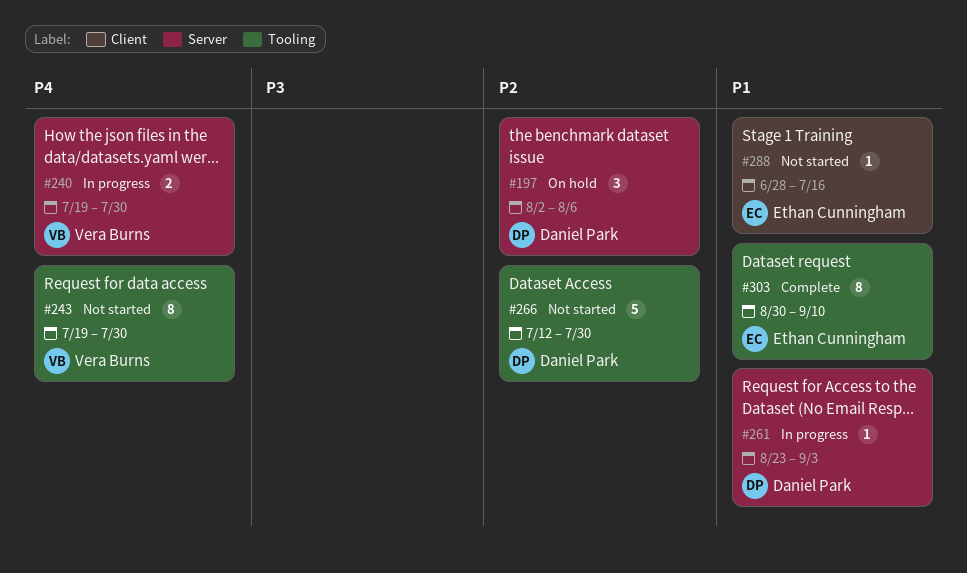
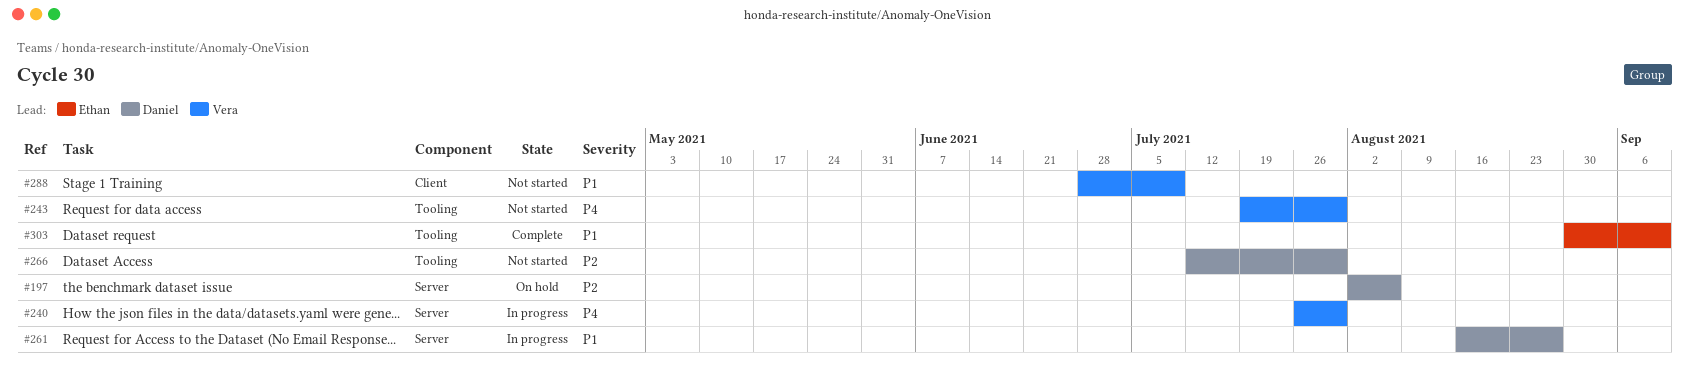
#240, start: Jul 19 -> Jul 26
#261, start: Aug 23 -> Aug 16
#261, due: Sep 3 -> Aug 27
#288, owner: Ethan Cunningham -> Vera Burns
#288, due: Jul 16 -> Jul 9

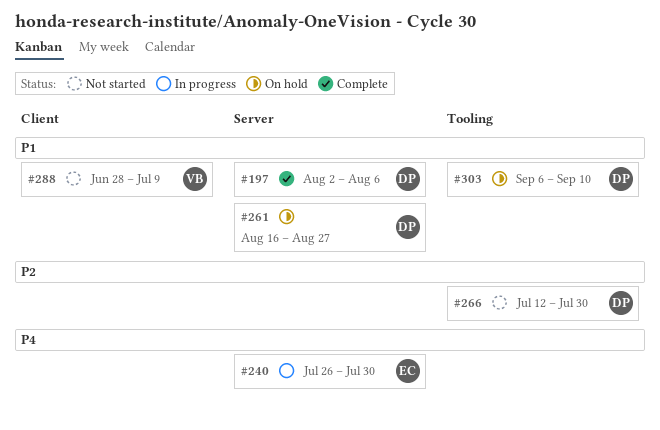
#197, status: On hold -> Complete
#197, priority: P2 -> P1
#240, owner: Vera -> Ethan
#243: present -> none
#261, status: In progress -> On hold
#303, status: Complete -> On hold
#303, owner: Ethan -> Daniel
#303, start: Aug 30 -> Sep 6

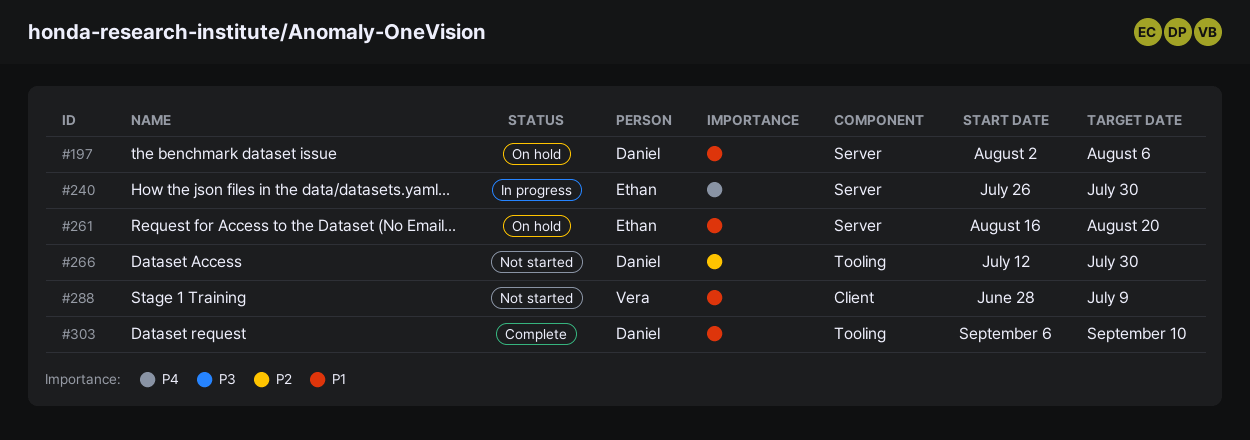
#197, status: Complete -> On hold
#261, owner: Daniel -> Ethan
#261, due: Aug 27 -> Aug 20
#303, status: On hold -> Complete

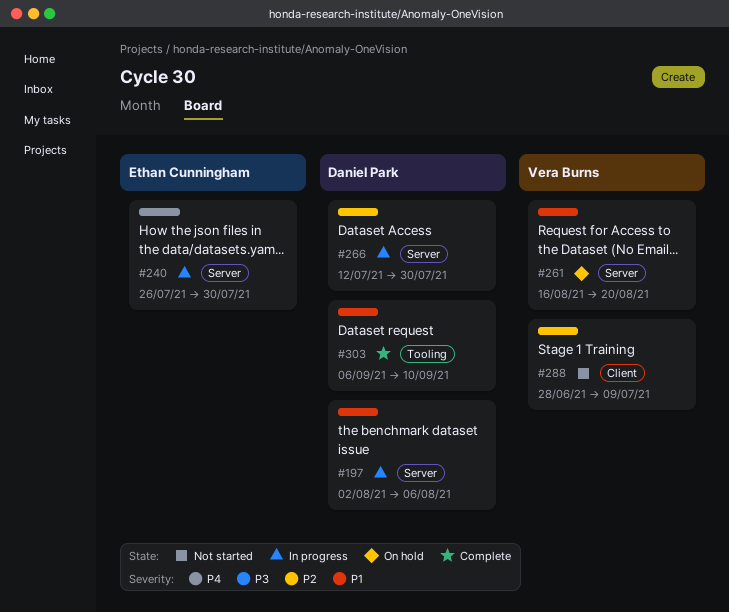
#197, status: On hold -> In progress
#261, owner: Ethan Cunningham -> Vera Burns
#266, status: Not started -> In progress
#266, label: Tooling -> Server
#288, priority: P1 -> P2

